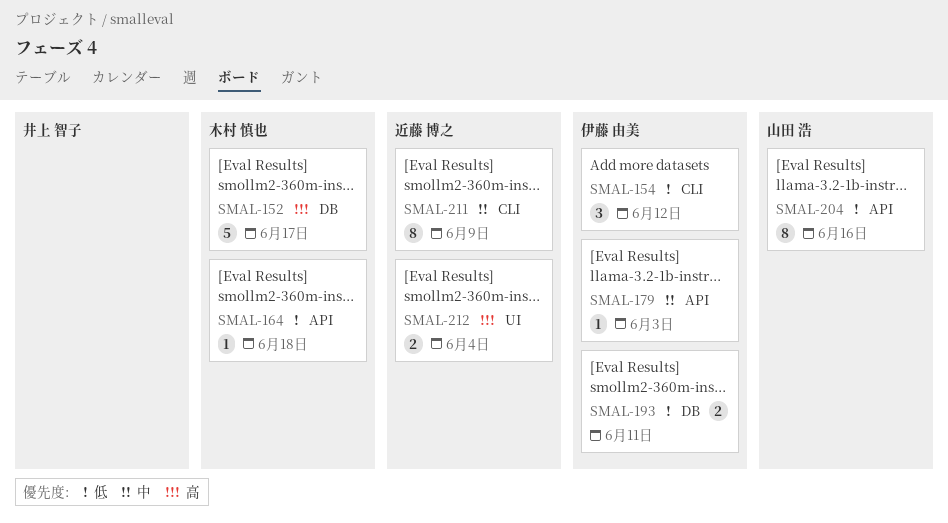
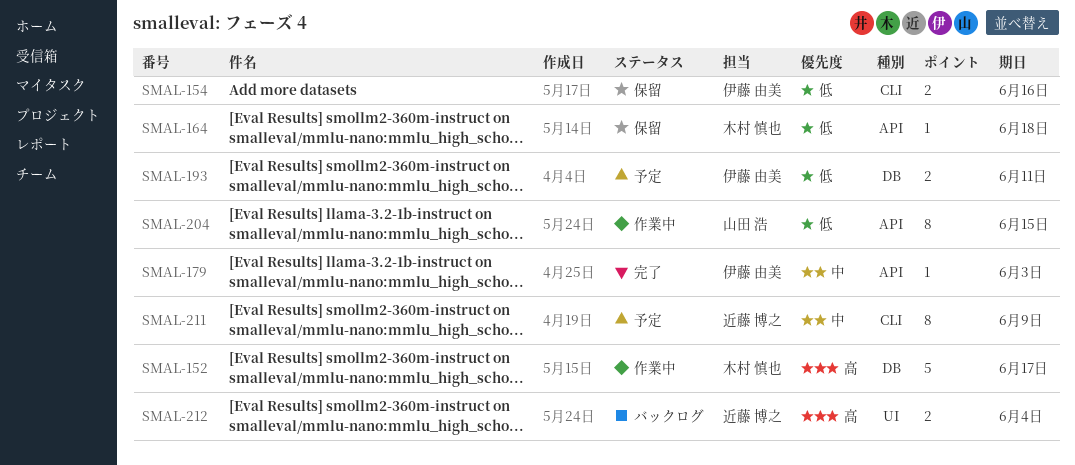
SMAL-154, estimate: 3 -> 2
SMAL-154, due: Jun 12 -> Jun 16
SMAL-204, due: Jun 16 -> Jun 15

